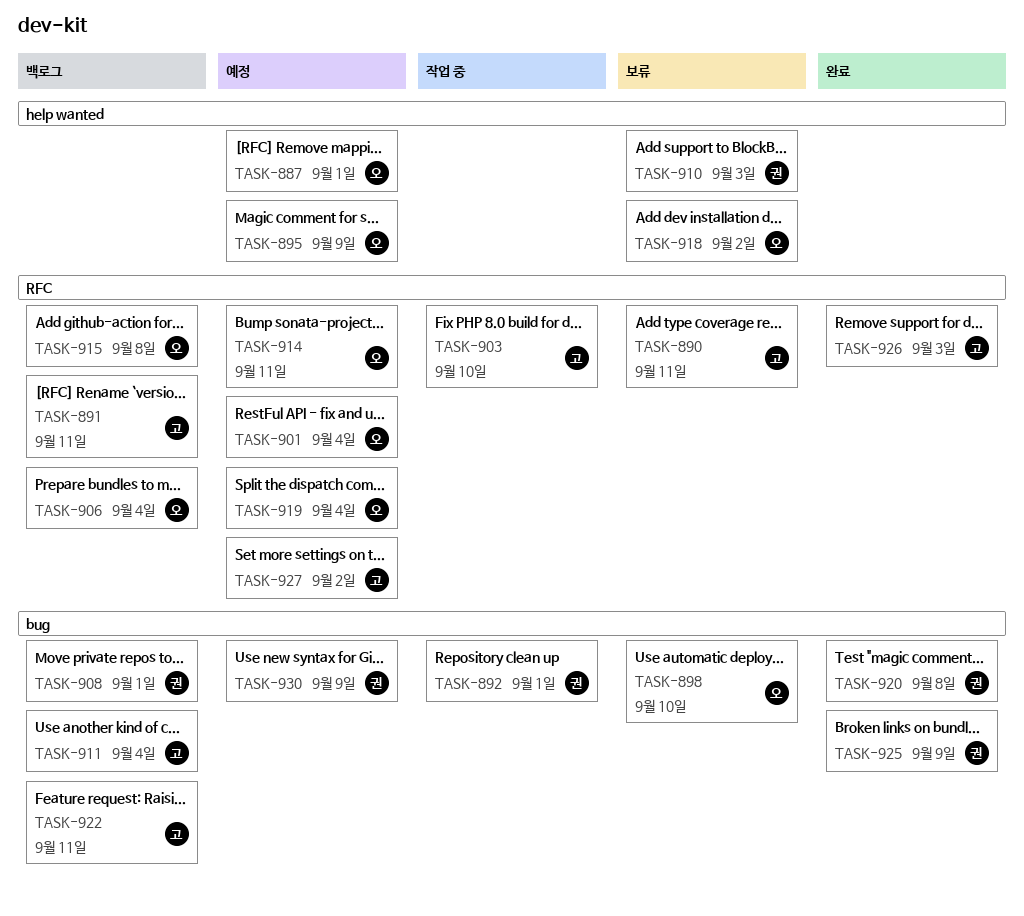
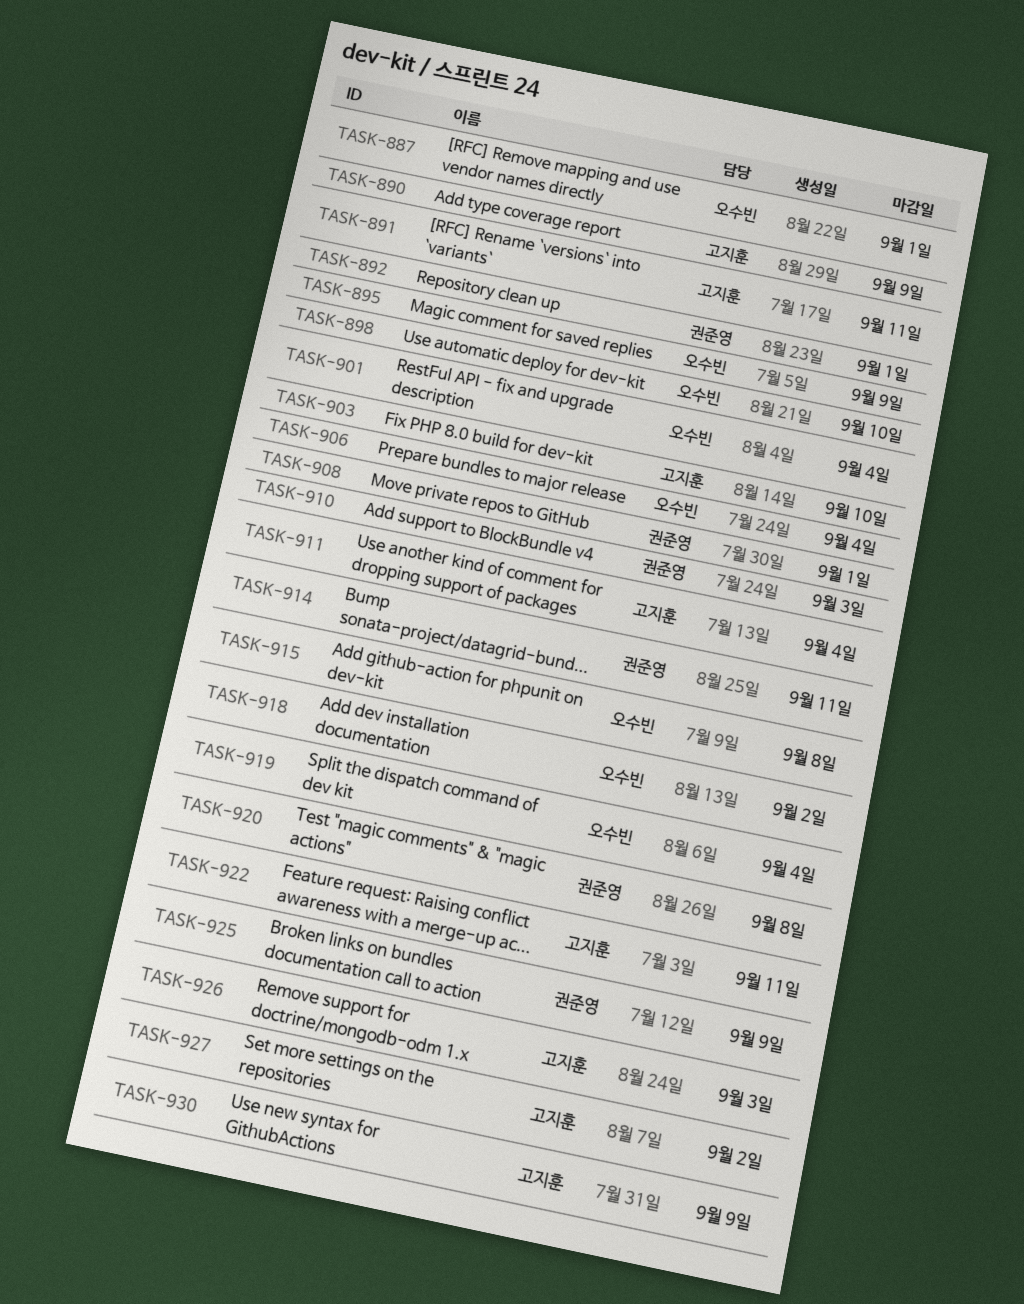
TASK-890, due: Sep 11 -> Sep 9
TASK-914, owner: 오수빈 -> 권준영
TASK-930, owner: 권준영 -> 고지훈

